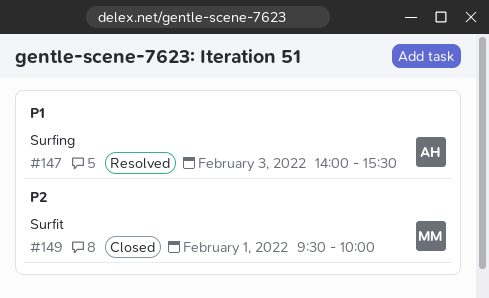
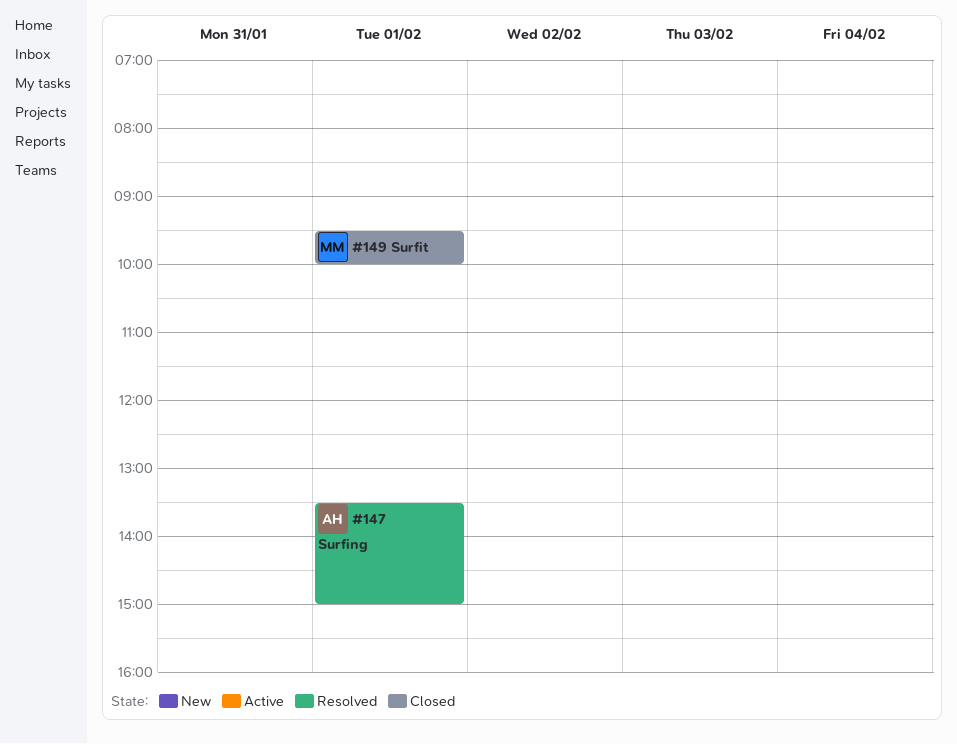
#147, day: Feb 3 -> Feb 1
#147, begins: 14:00 -> 13:30
#147, ends: 15:30 -> 15:00

